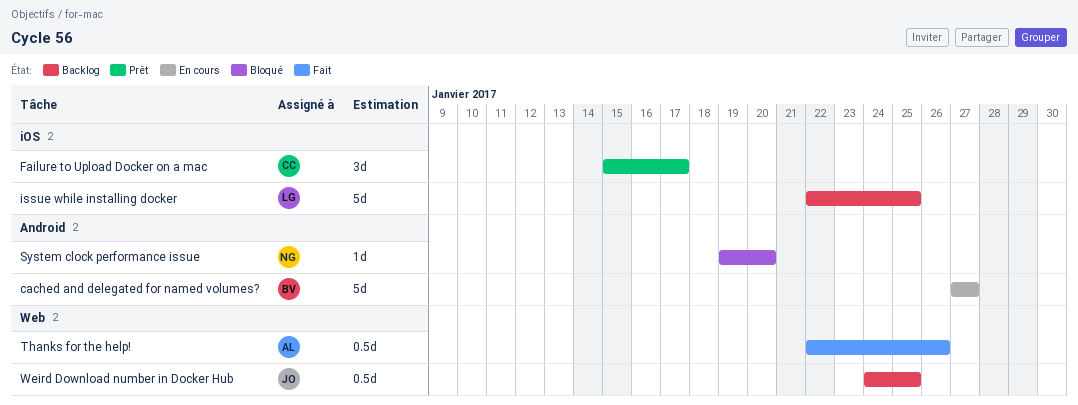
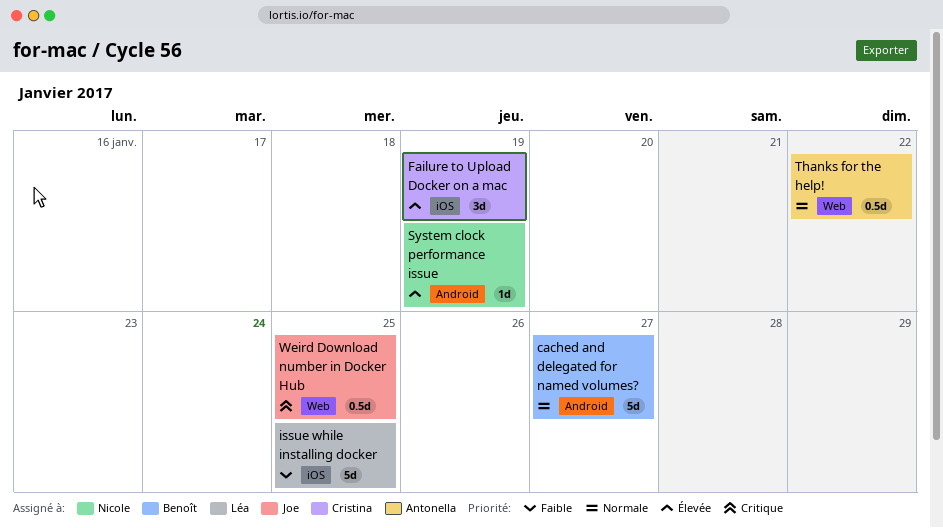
Failure to Upload Docker on a mac, due: Jan 17 -> Jan 19
System clock performance issue, due: Jan 20 -> Jan 19
Thanks for the help!, due: Jan 26 -> Jan 22

